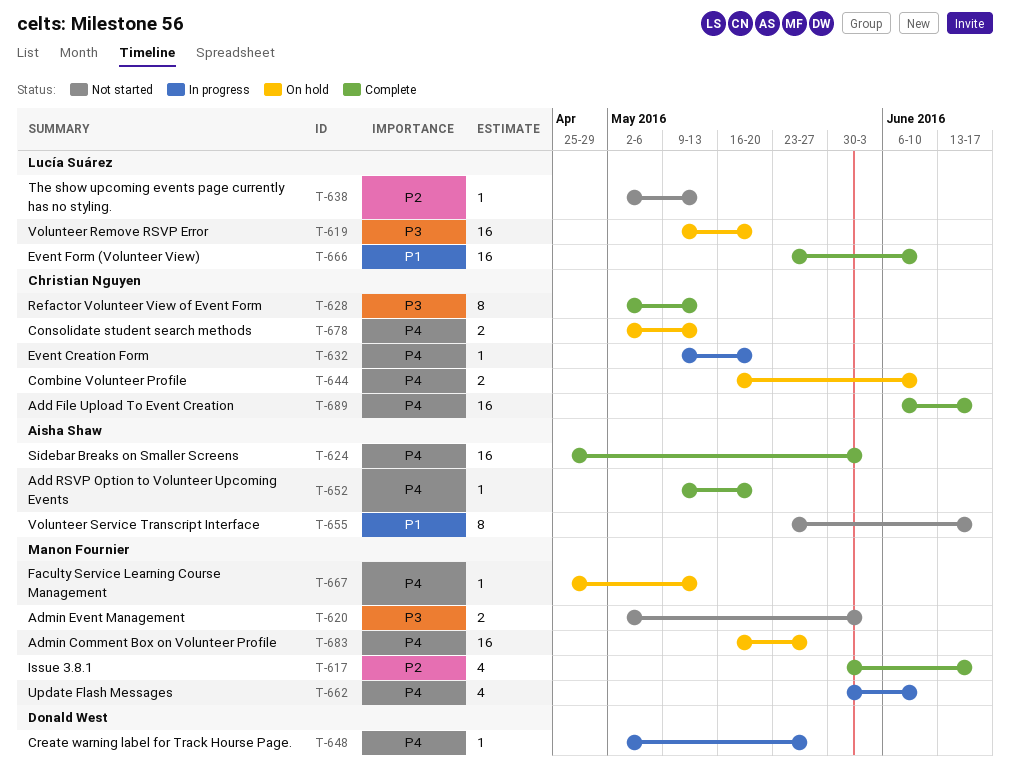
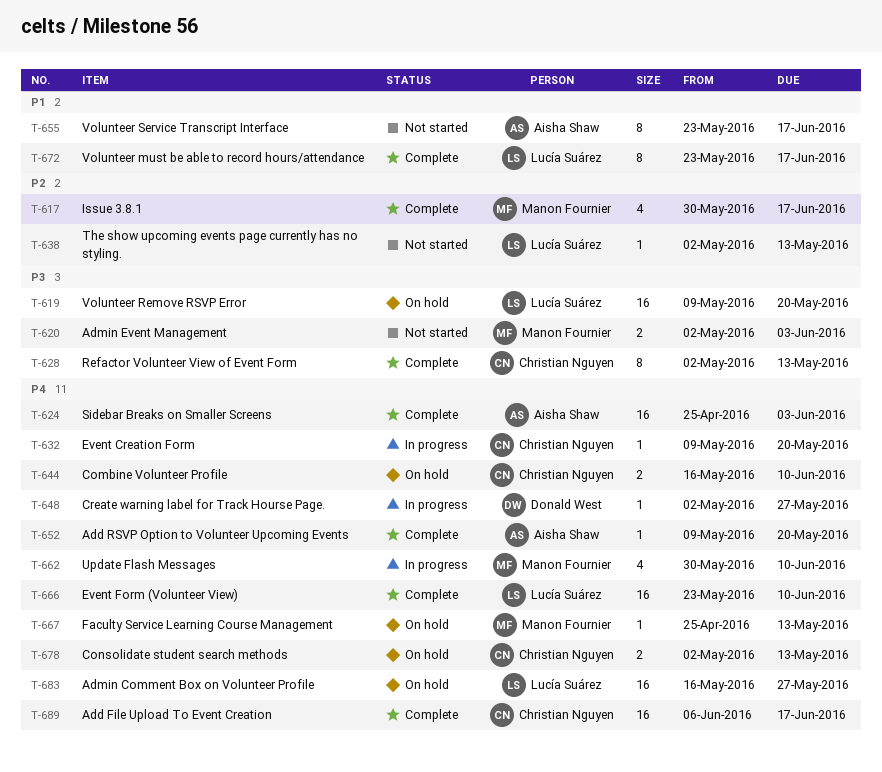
T-666, priority: P1 -> P4
T-672: none -> present
T-683, owner: Manon Fournier -> Lucía Suárez

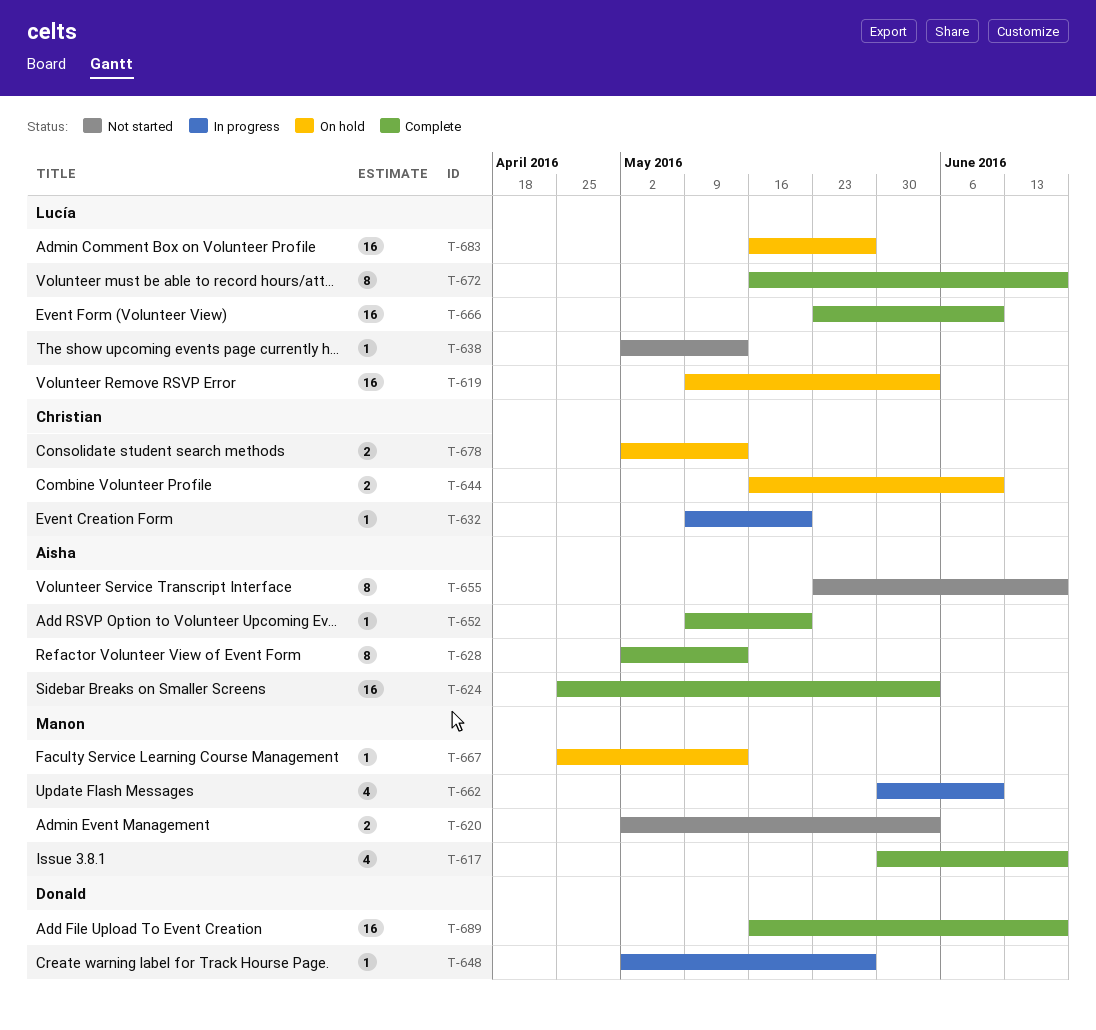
T-619, due: May 20 -> Jun 3
T-628, owner: Christian Nguyen -> Aisha Shaw
T-672, start: May 23 -> May 16
T-689, owner: Christian Nguyen -> Donald West
T-689, start: Jun 6 -> May 16

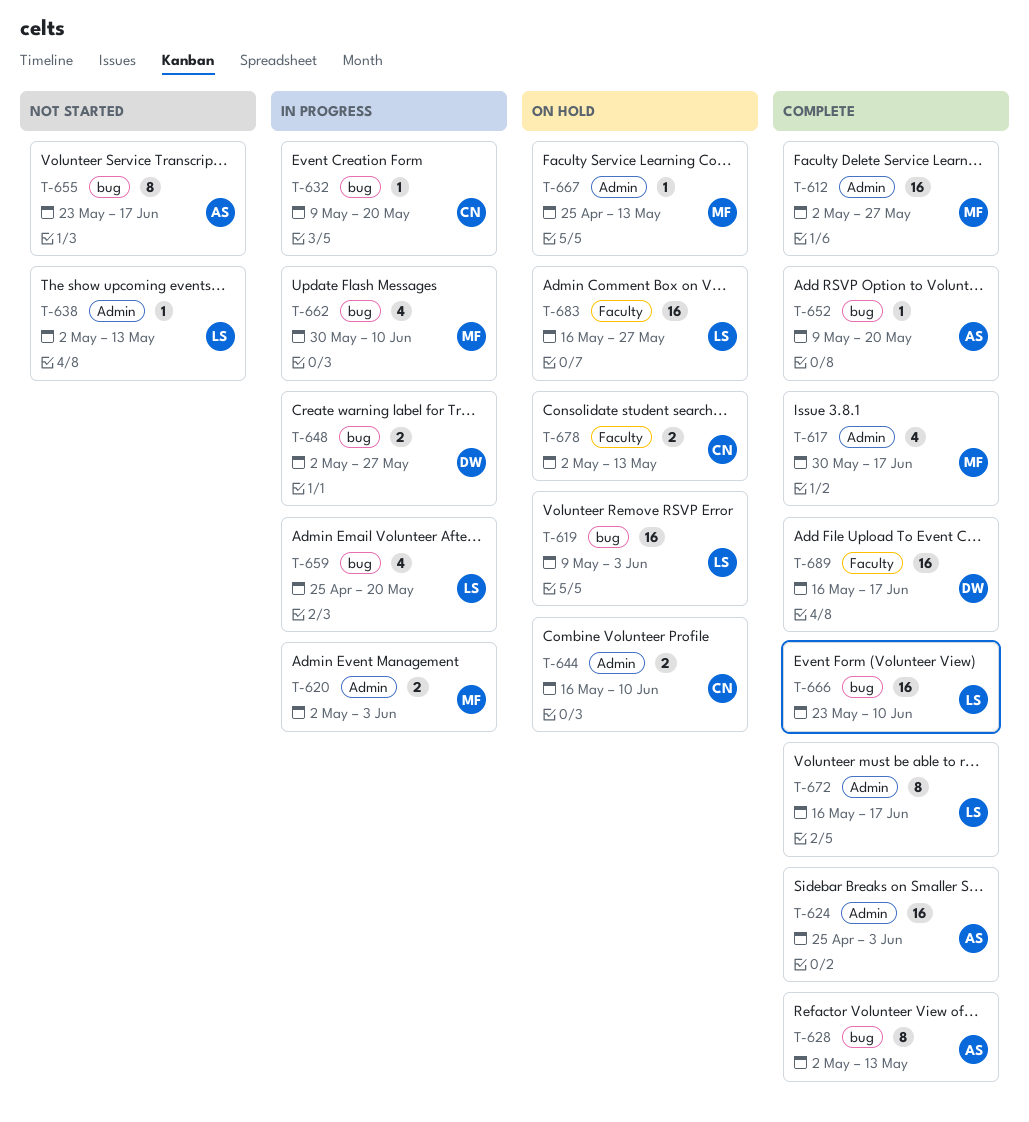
T-612: none -> present
T-620, status: Not started -> In progress
T-648, estimate: 1 -> 2
T-659: none -> present

